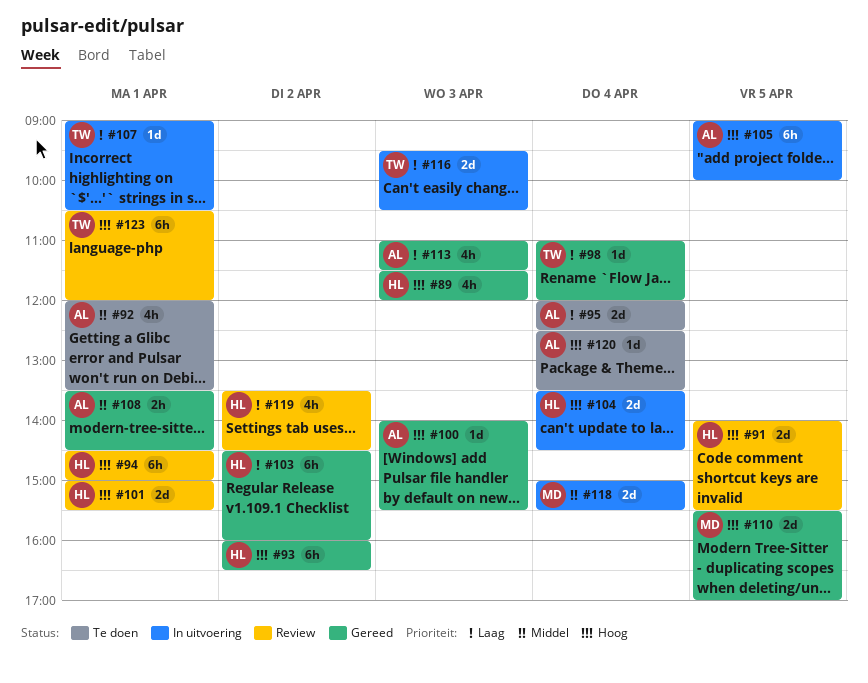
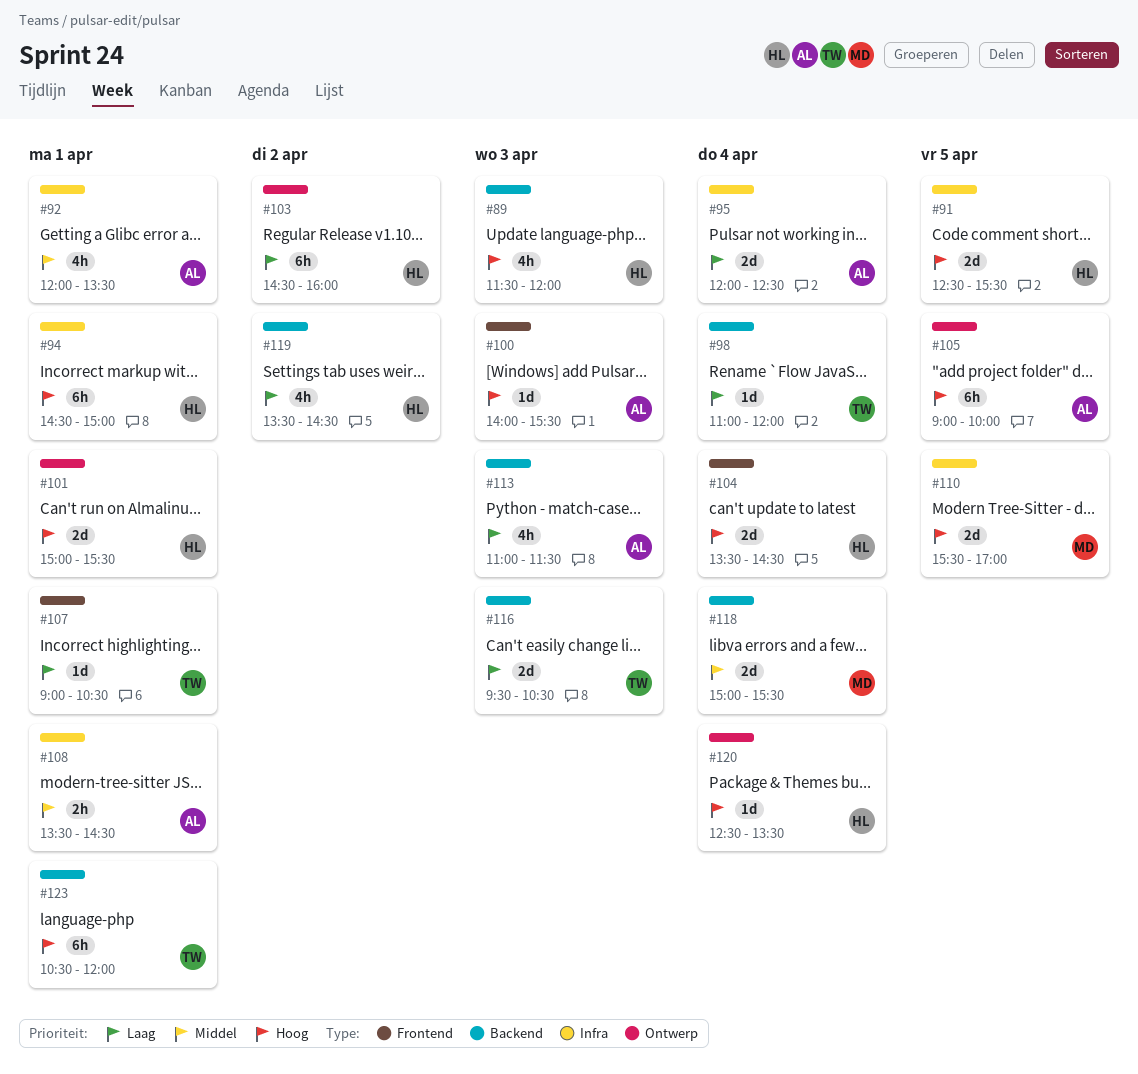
#91, begins: 14:00 -> 12:30
#93: present -> none
#120, owner: AL -> HL

